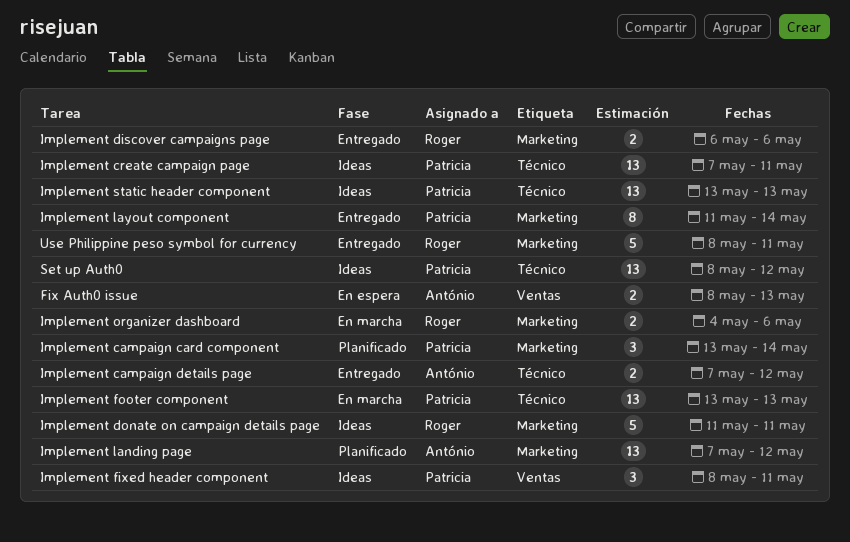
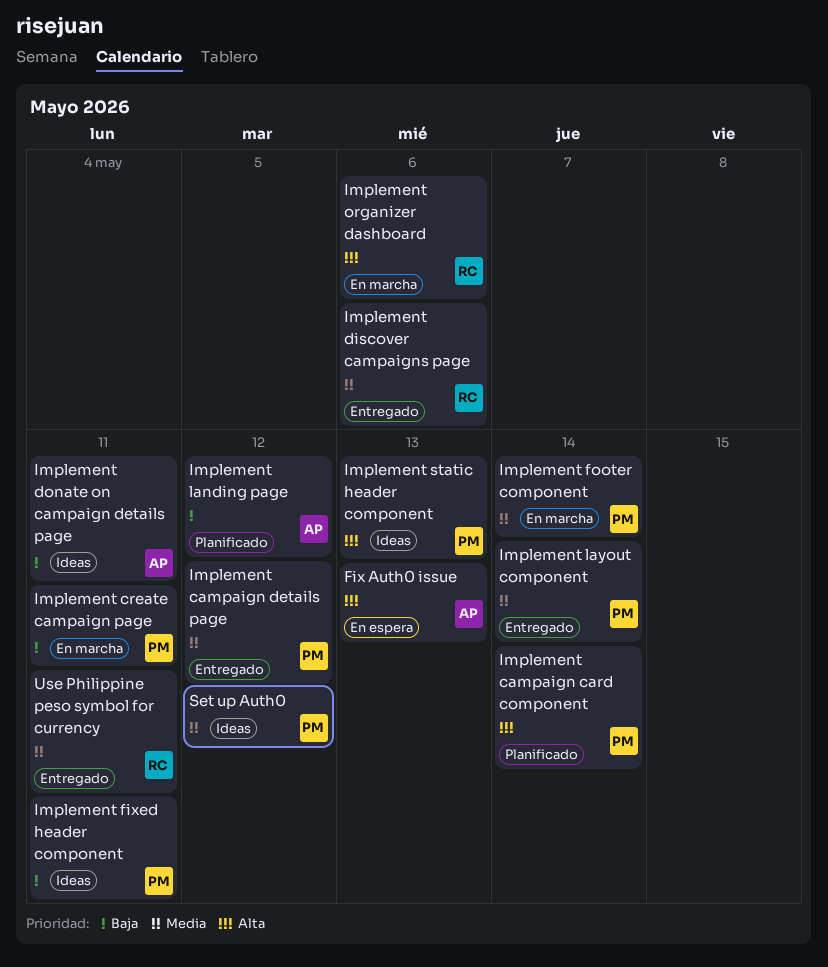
Implement campaign details page, owner: António -> Patricia
Implement create campaign page, status: Ideas -> En marcha
Implement donate on campaign details page, owner: Roger -> António
Implement footer component, due: May 13 -> May 14

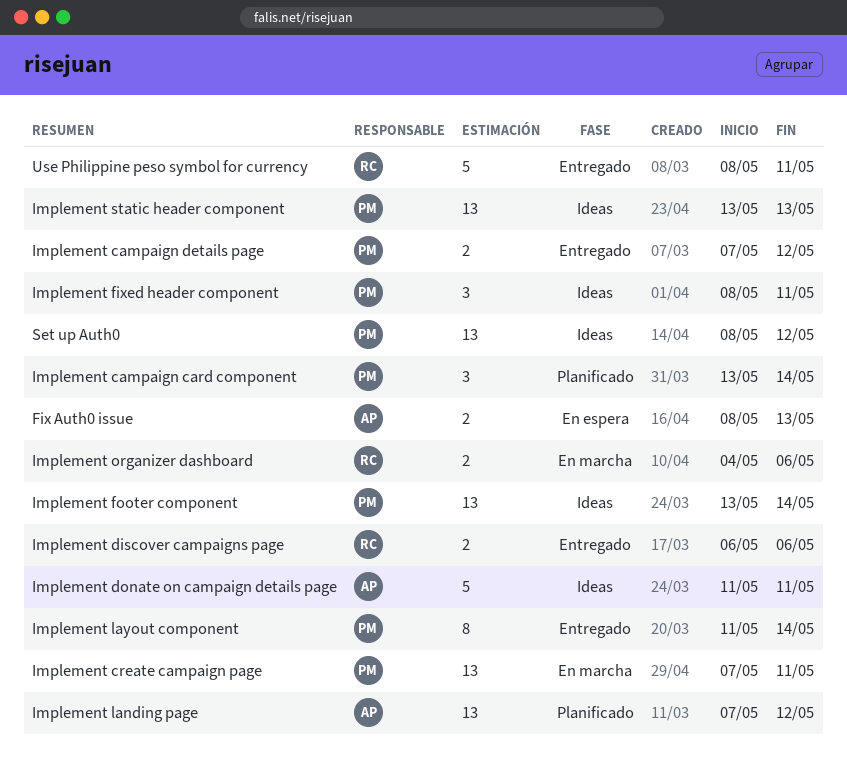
Implement footer component, status: En marcha -> Ideas

